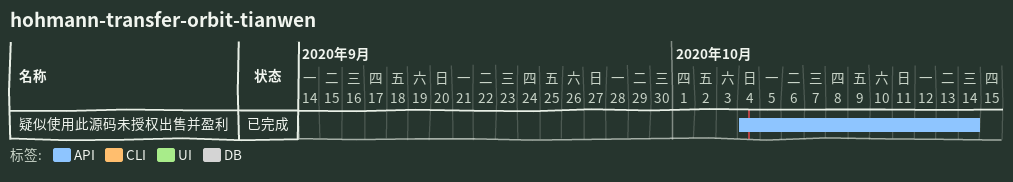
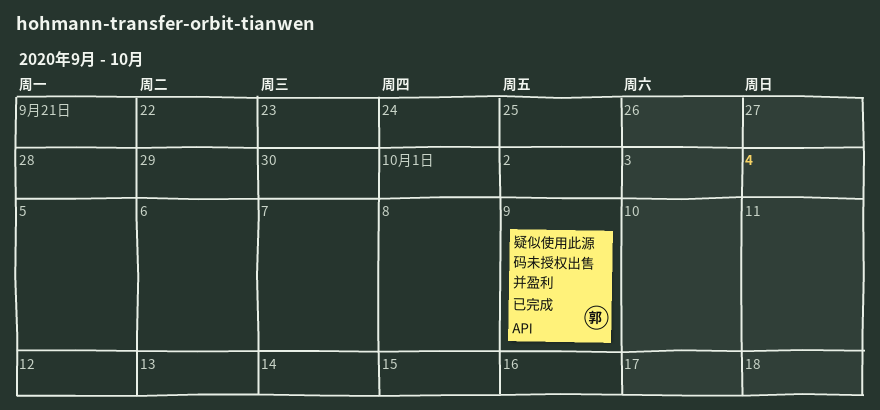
疑似使用此源码未授权出售并盈利, due: Oct 14 -> Oct 9

